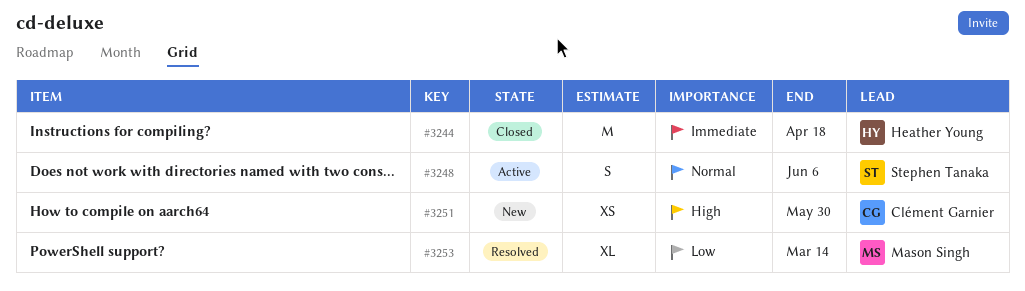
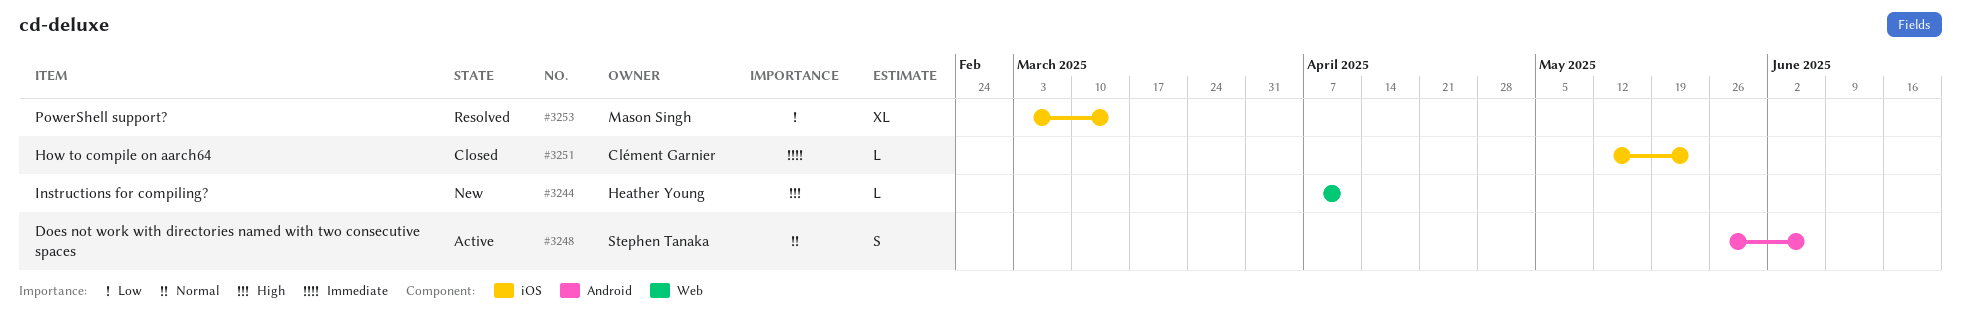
#3244, status: Closed -> New
#3244, priority: Immediate -> High
#3244, estimate: M -> L
#3244, due: Apr 18 -> Apr 11
#3251, status: New -> Closed
#3251, priority: High -> Immediate
#3251, estimate: XS -> L
#3251, due: May 30 -> May 23

